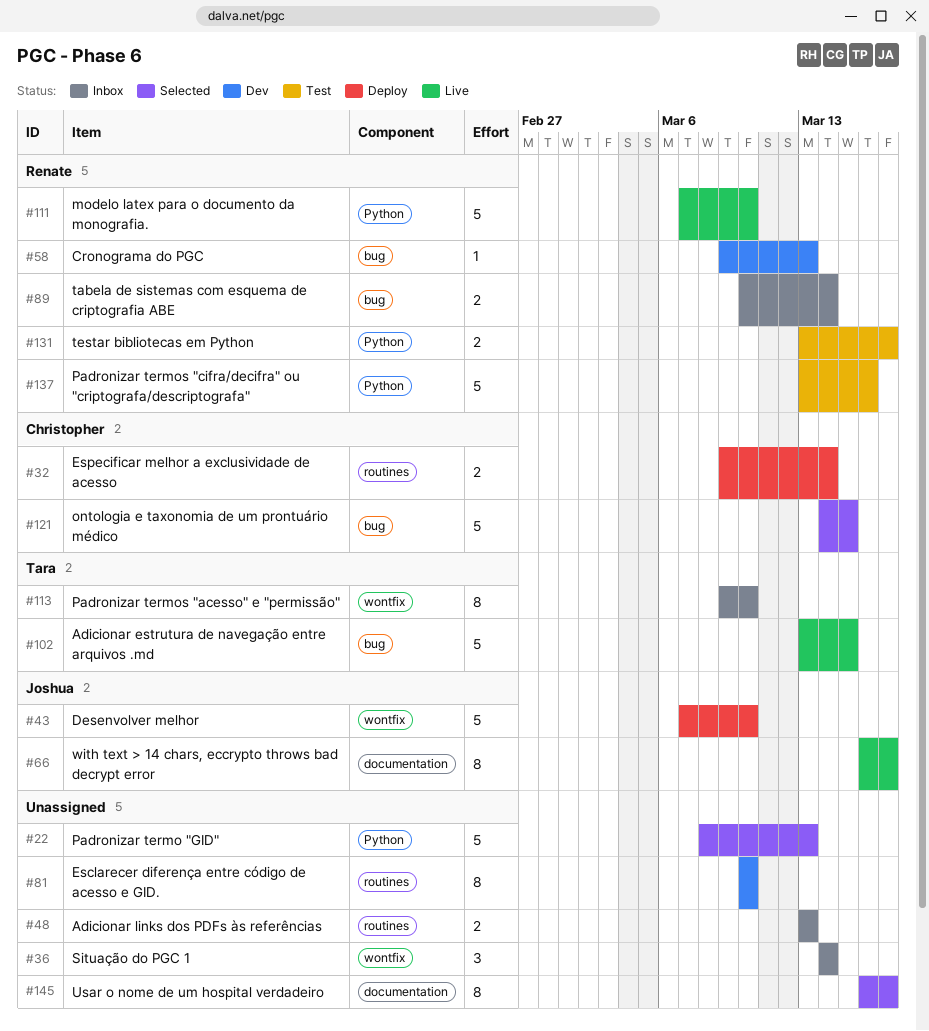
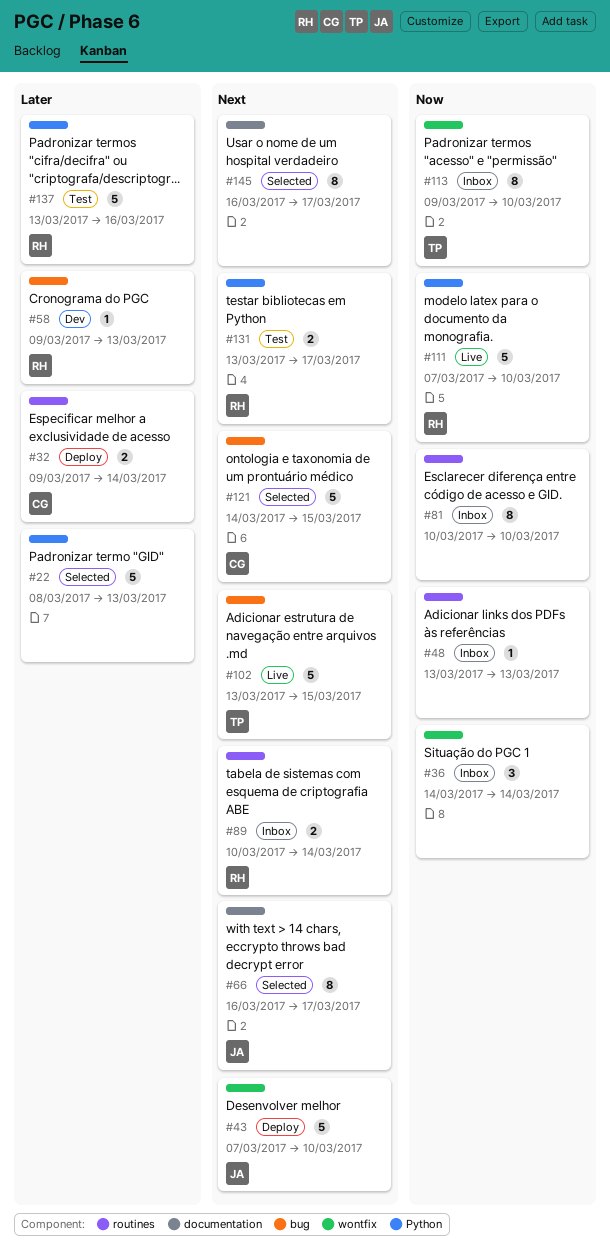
#48, estimate: 2 -> 1
#66, status: Live -> Selected
#81, status: Dev -> Inbox
#89, label: bug -> routines

